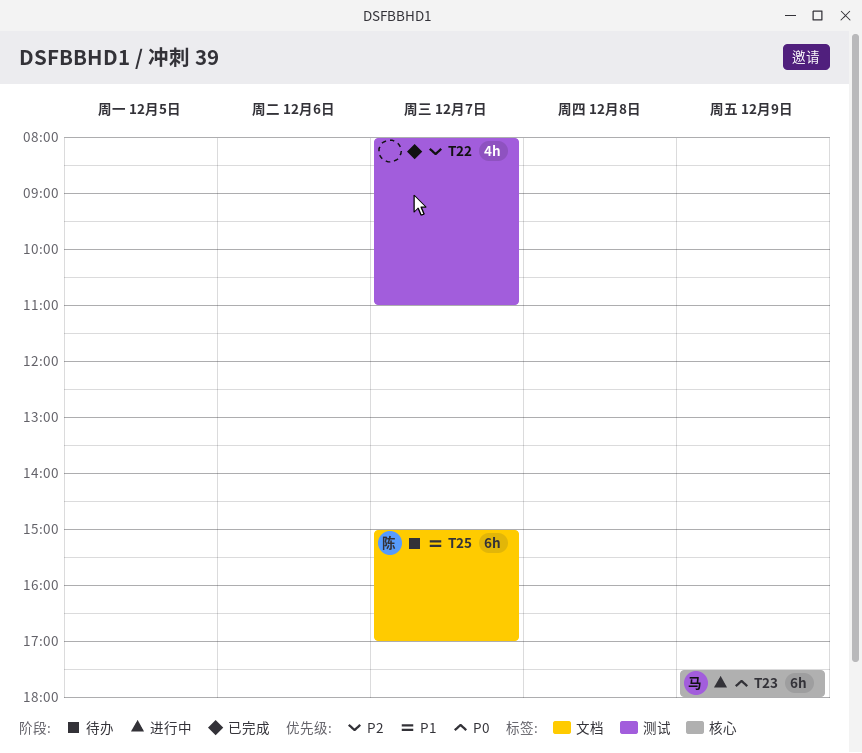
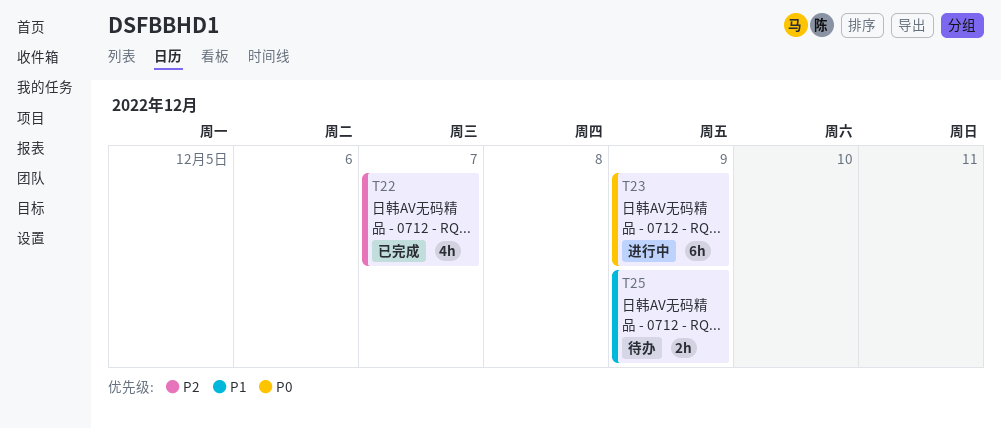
T25, estimate: 6h -> 2h
T25, day: Dec 7 -> Dec 9

